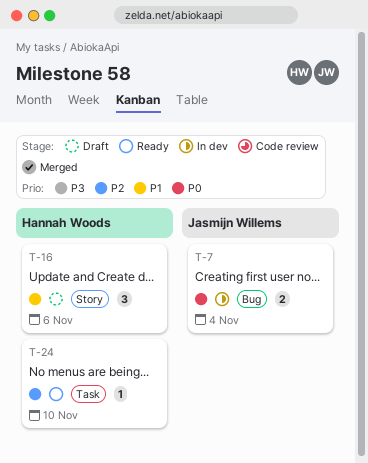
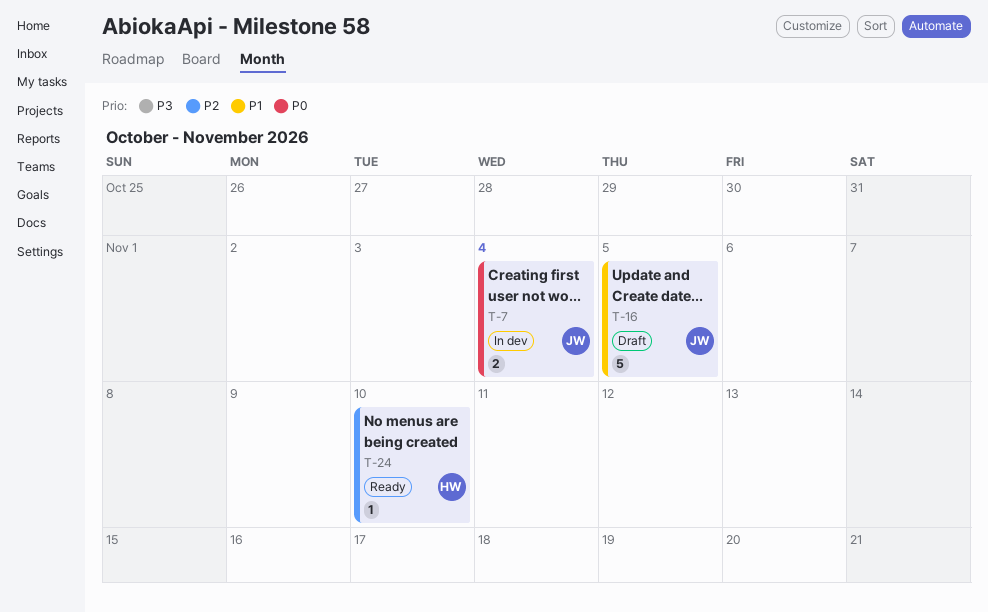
T-16, owner: Hannah Woods -> Jasmijn Willems
T-16, estimate: 3 -> 5
T-16, due: Nov 6 -> Nov 5

